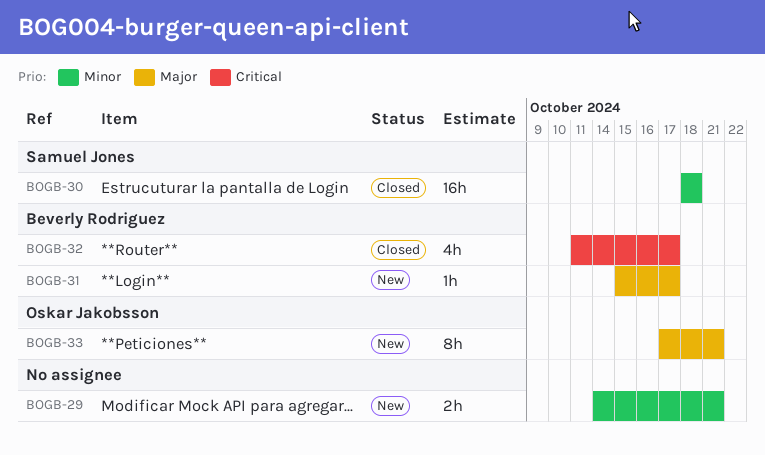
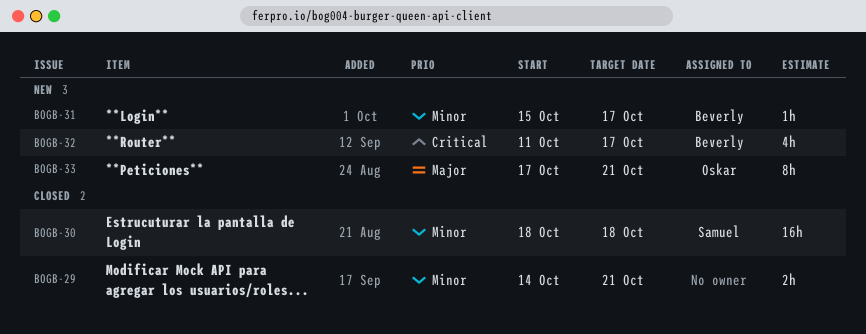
BOGB-29, status: New -> Closed
BOGB-31, priority: Major -> Minor
BOGB-32, status: Closed -> New

